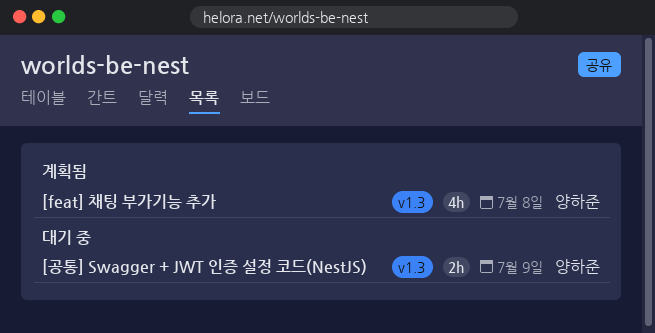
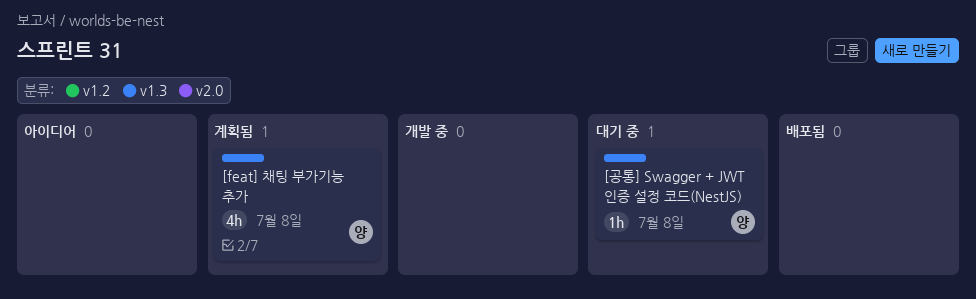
[공통] Swagger + JWT 인증 설정 코드(NestJS), estimate: 2h -> 1h
[공통] Swagger + JWT 인증 설정 코드(NestJS), due: Jul 9 -> Jul 8

